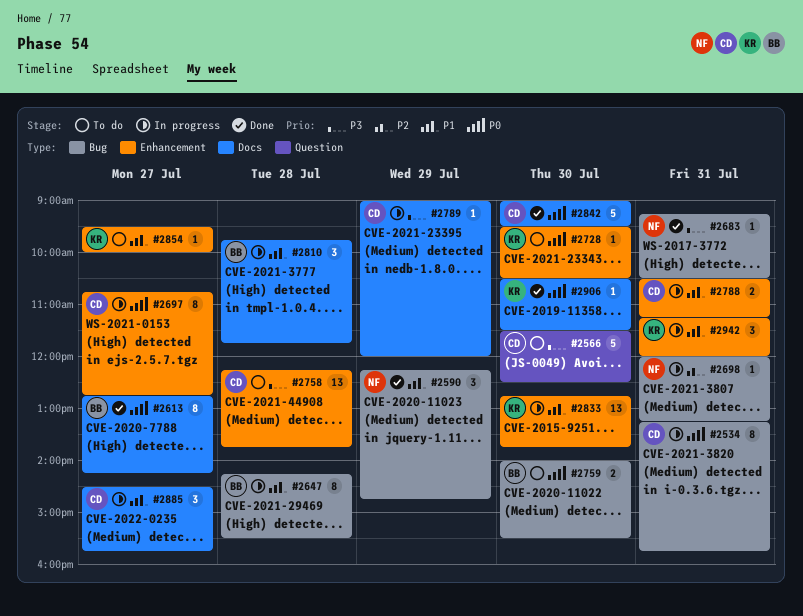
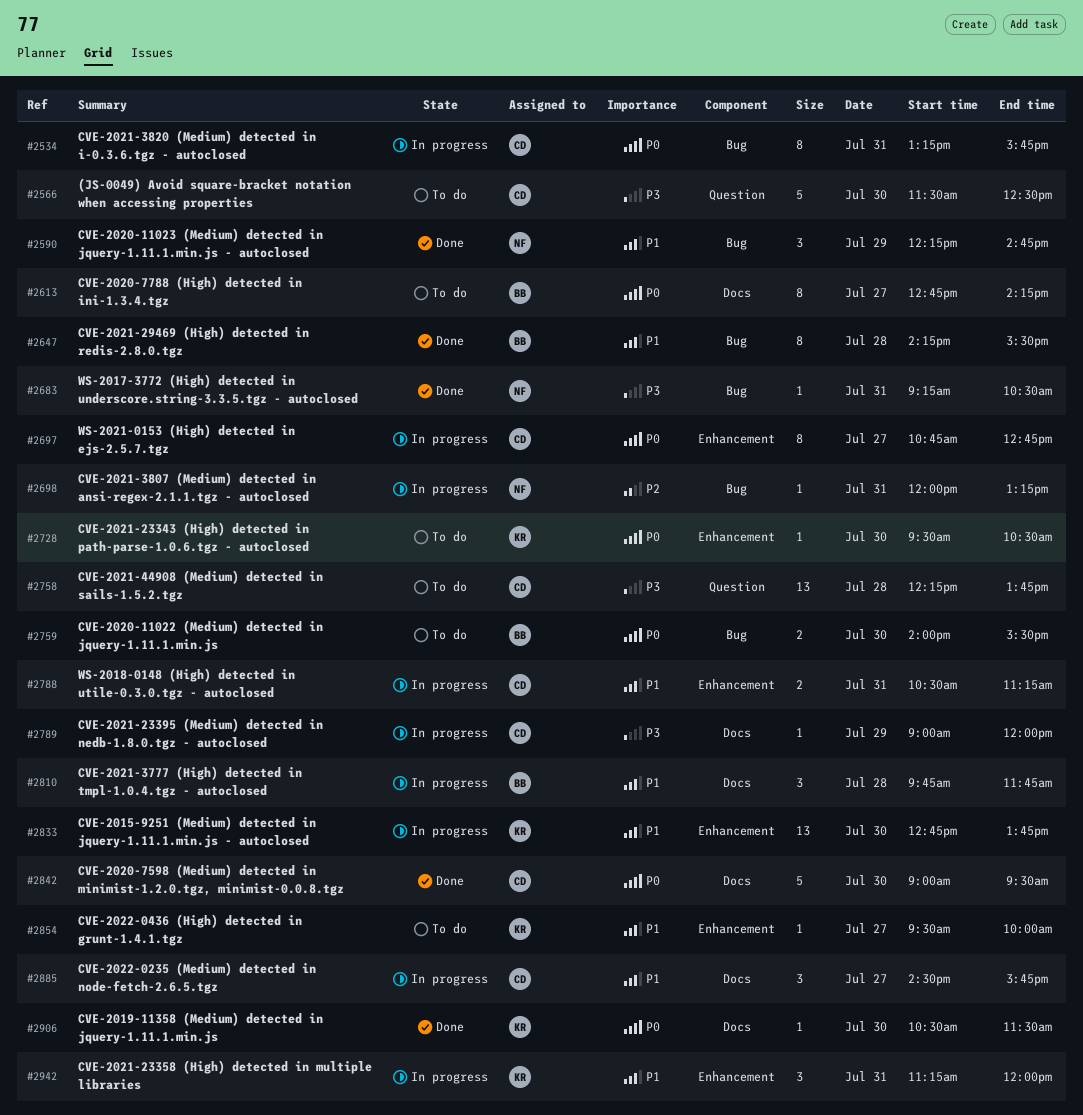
#2613, status: Done -> To do
#2647, status: In progress -> Done
#2758, label: Enhancement -> Question

